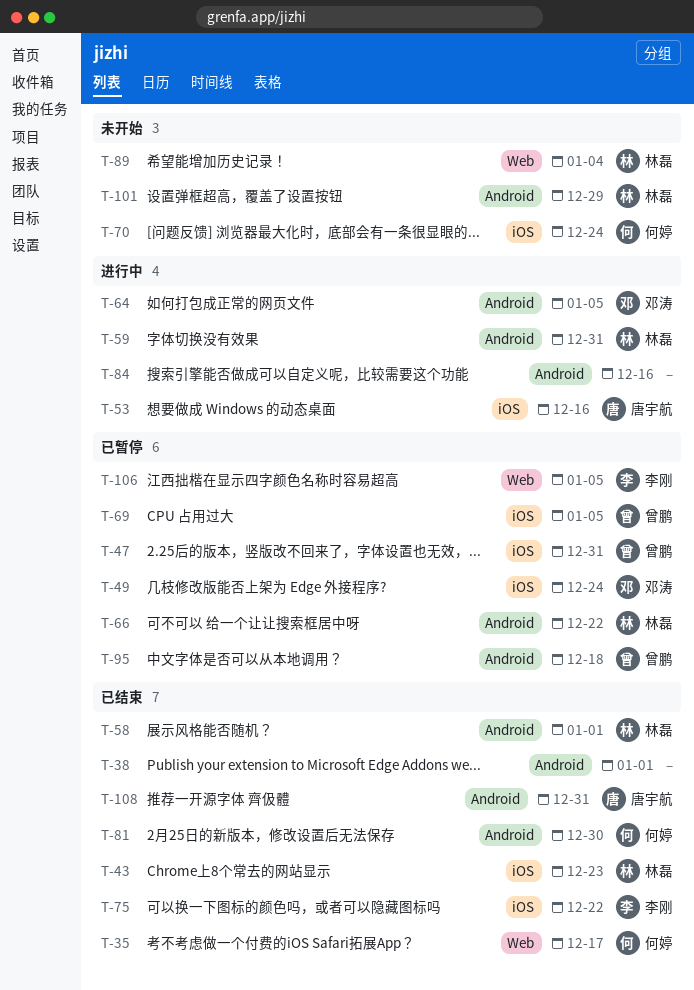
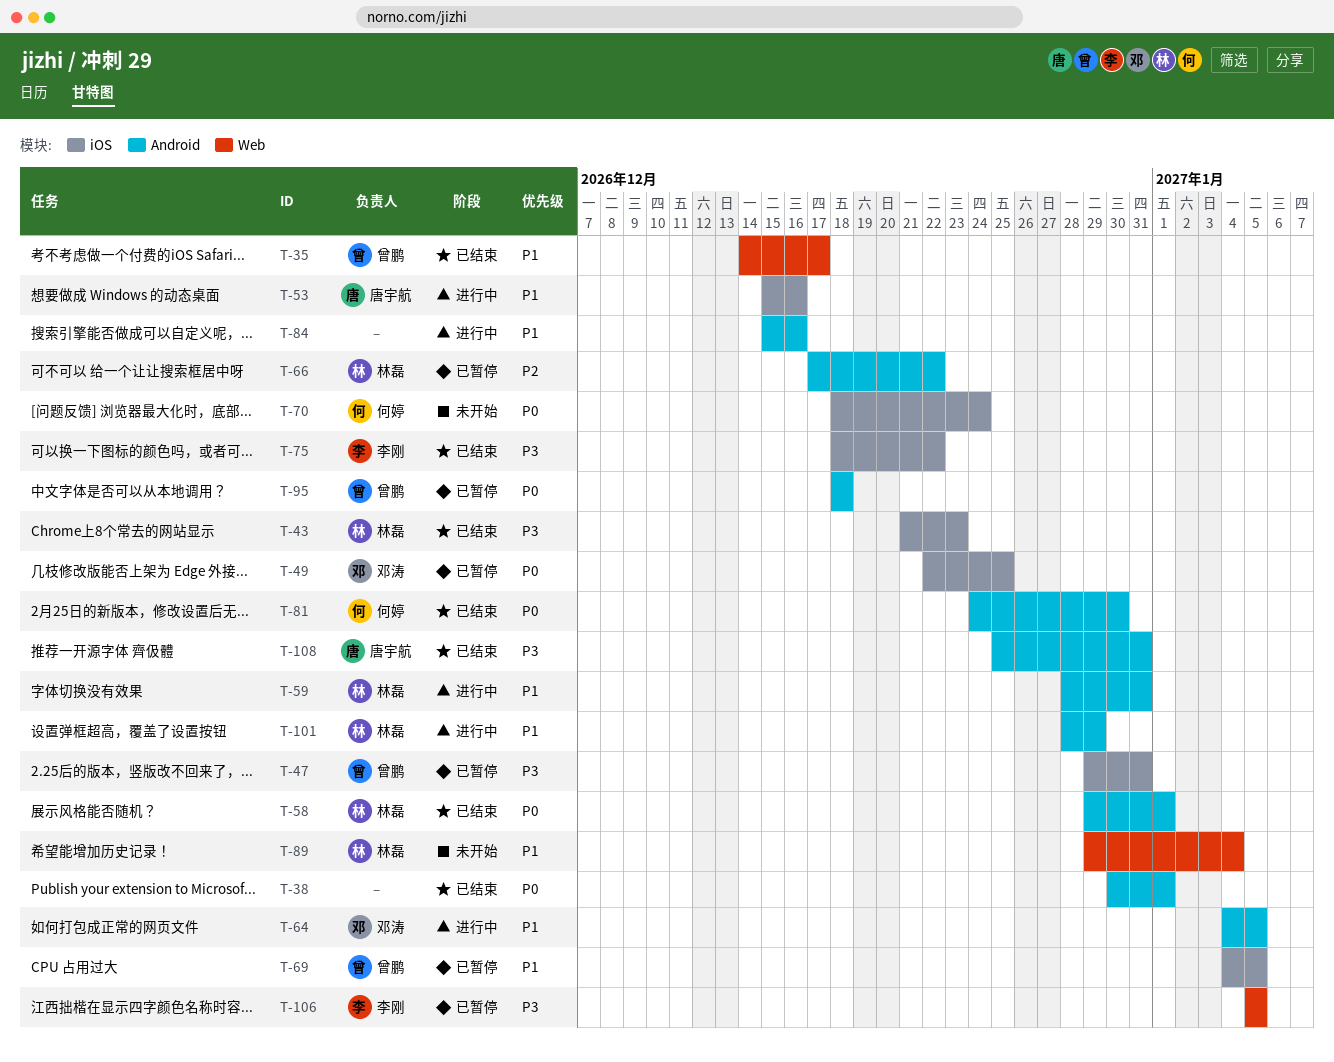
T-35, owner: 何婷 -> 曾鹏
T-49, due: Dec 24 -> Dec 25
T-101, status: 未开始 -> 进行中

